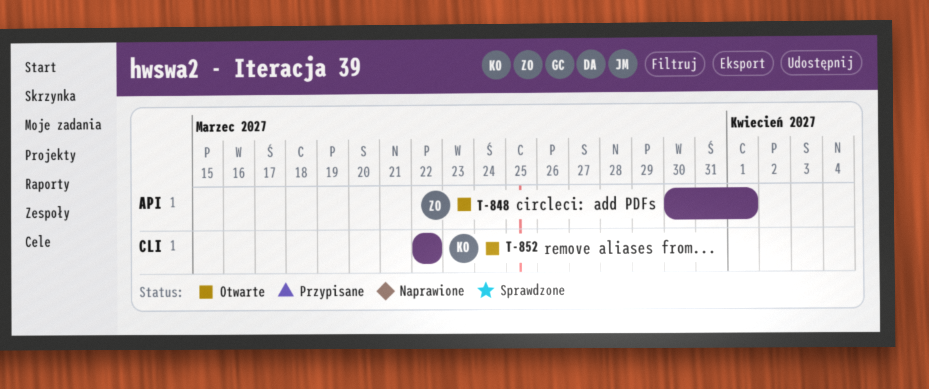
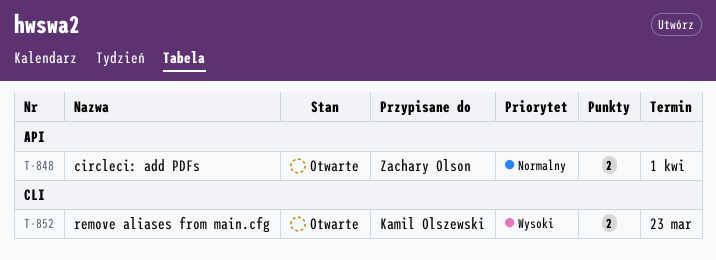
T-852, due: Mar 22 -> Mar 23

